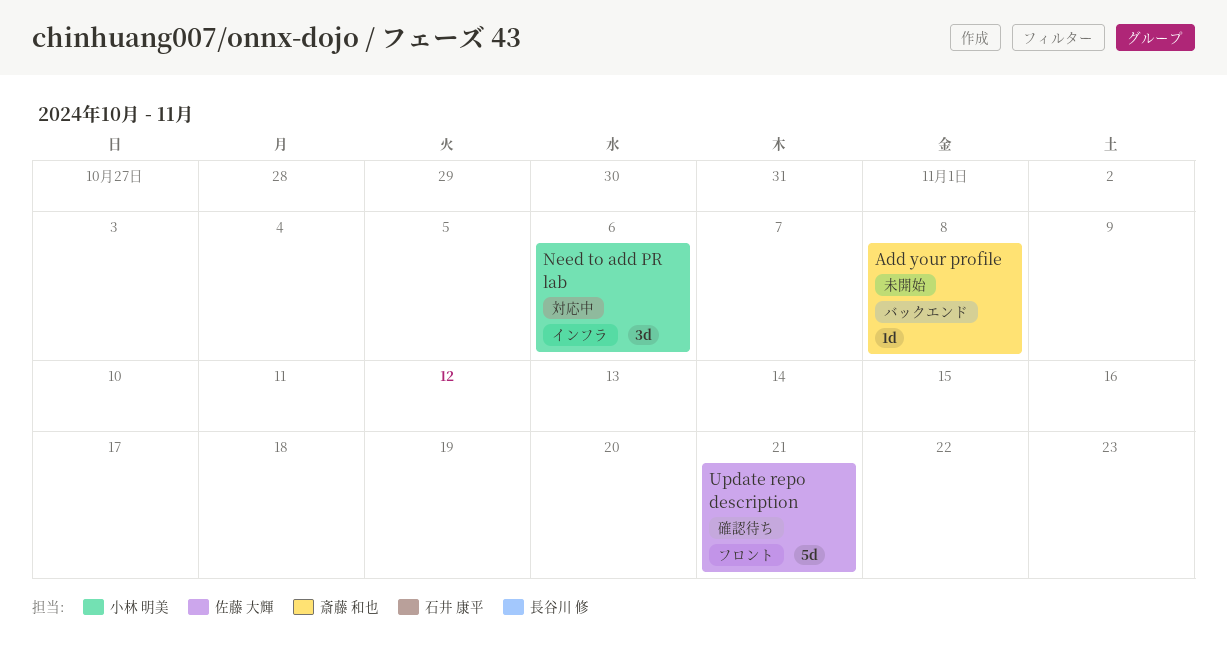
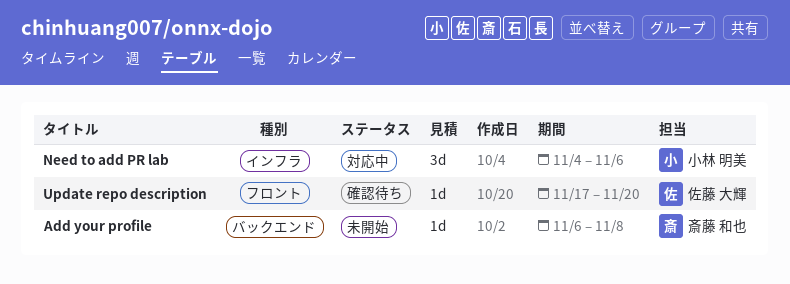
Update repo description, estimate: 5d -> 1d
Update repo description, due: Nov 21 -> Nov 20

